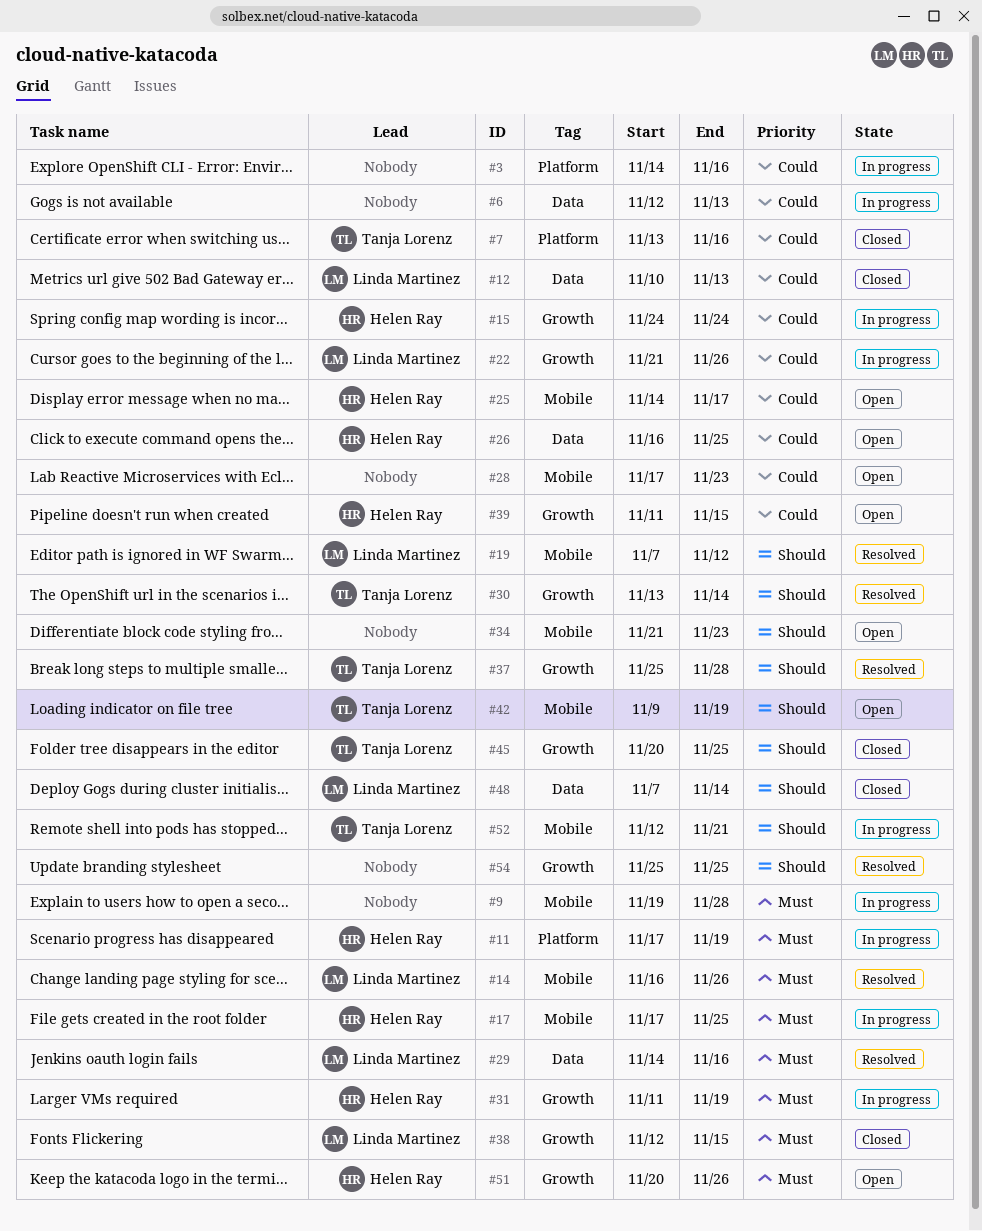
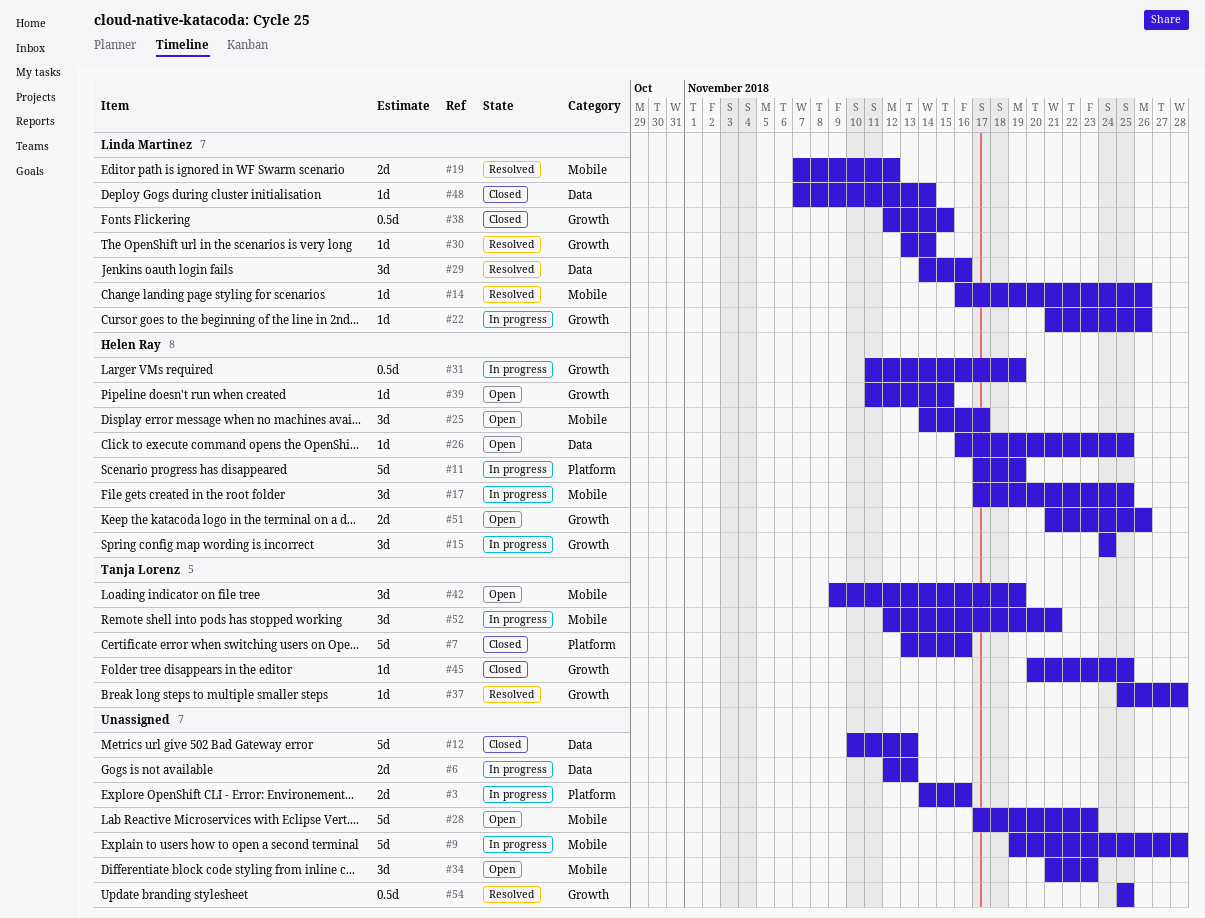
#12, owner: Linda Martinez -> none
#30, owner: Tanja Lorenz -> Linda Martinez
#51, start: Nov 20 -> Nov 21

